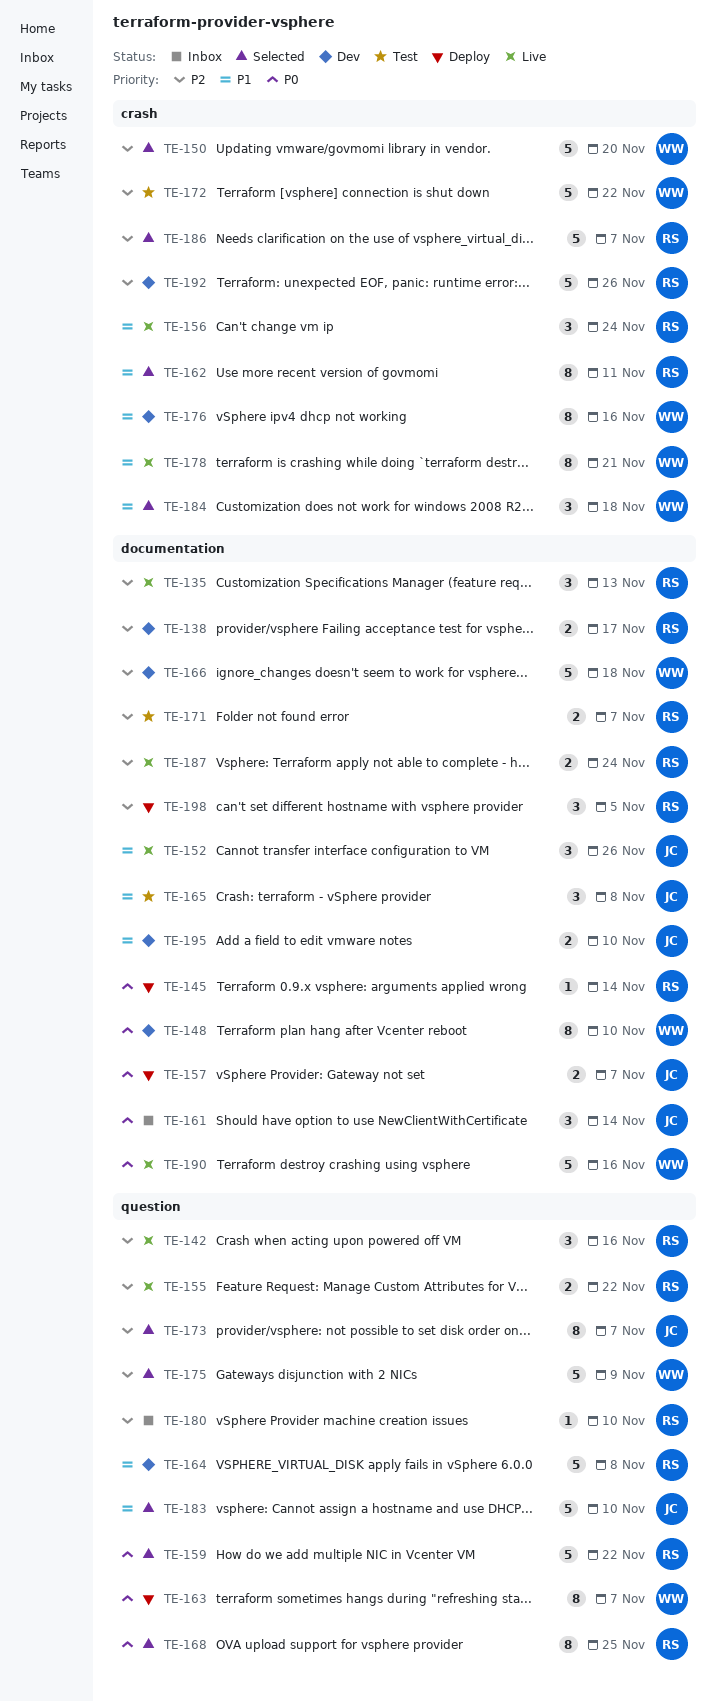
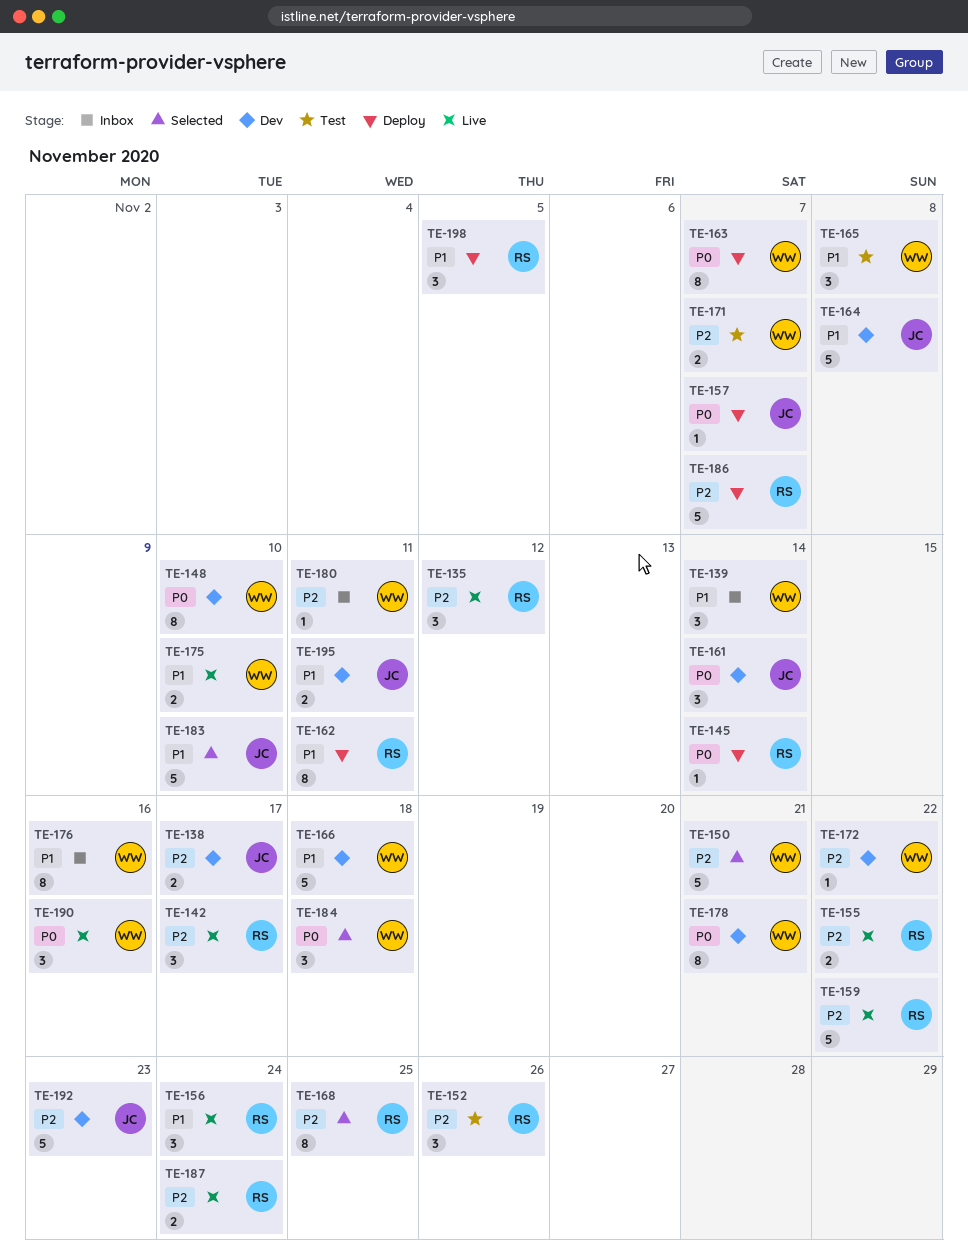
TE-135, due: Nov 13 -> Nov 12
TE-138, owner: RS -> JC
TE-139: none -> present
TE-142, due: Nov 16 -> Nov 17
TE-150, due: Nov 20 -> Nov 21
TE-152, status: Live -> Test
TE-152, owner: JC -> RS
TE-152, priority: P1 -> P2
TE-157, estimate: 2 -> 1
TE-159, status: Selected -> Live
TE-159, priority: P0 -> P2
TE-161, status: Inbox -> Dev
TE-162, status: Selected -> Deploy
TE-164, owner: RS -> JC
TE-165, owner: JC -> WW
TE-166, priority: P2 -> P1
TE-168, priority: P0 -> P2
TE-171, owner: RS -> WW
TE-172, status: Test -> Dev
TE-172, estimate: 5 -> 1
TE-173: present -> none
TE-175, status: Selected -> Live
TE-175, priority: P2 -> P1
TE-175, estimate: 5 -> 2
TE-175, due: Nov 9 -> Nov 10
TE-176, status: Dev -> Inbox
TE-178, status: Live -> Dev
TE-178, priority: P1 -> P0
TE-180, owner: RS -> WW
TE-180, due: Nov 10 -> Nov 11
TE-184, priority: P1 -> P0
TE-186, status: Selected -> Deploy
TE-190, estimate: 5 -> 3
TE-192, owner: RS -> JC
TE-192, due: Nov 26 -> Nov 23
TE-195, due: Nov 10 -> Nov 11
TE-198, priority: P2 -> P1

